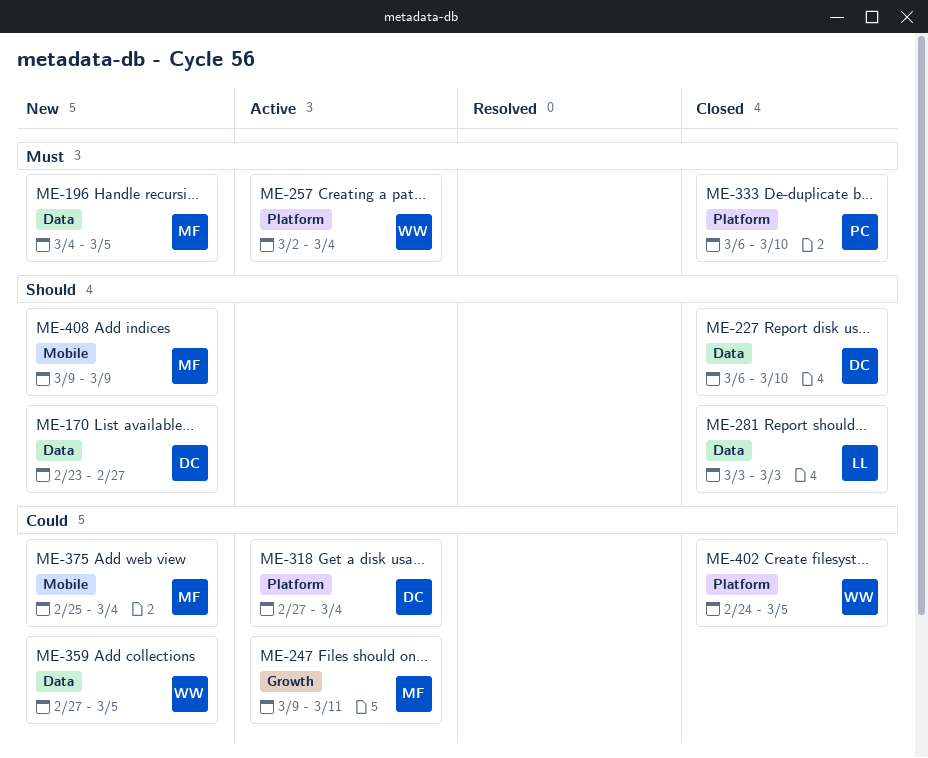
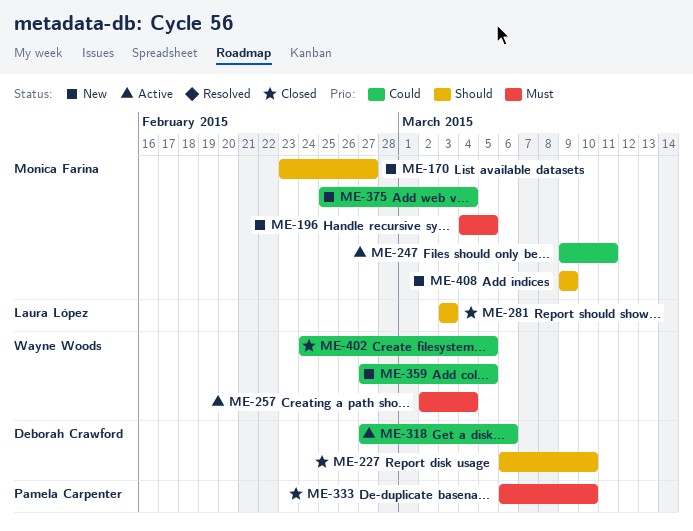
ME-170, owner: Deborah Crawford -> Monica Farina
ME-318, due: Mar 4 -> Mar 6

